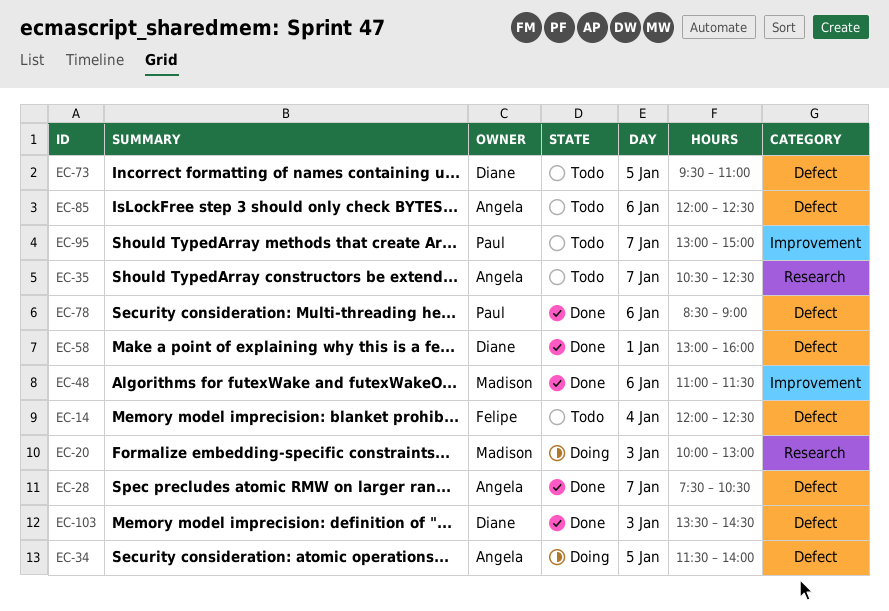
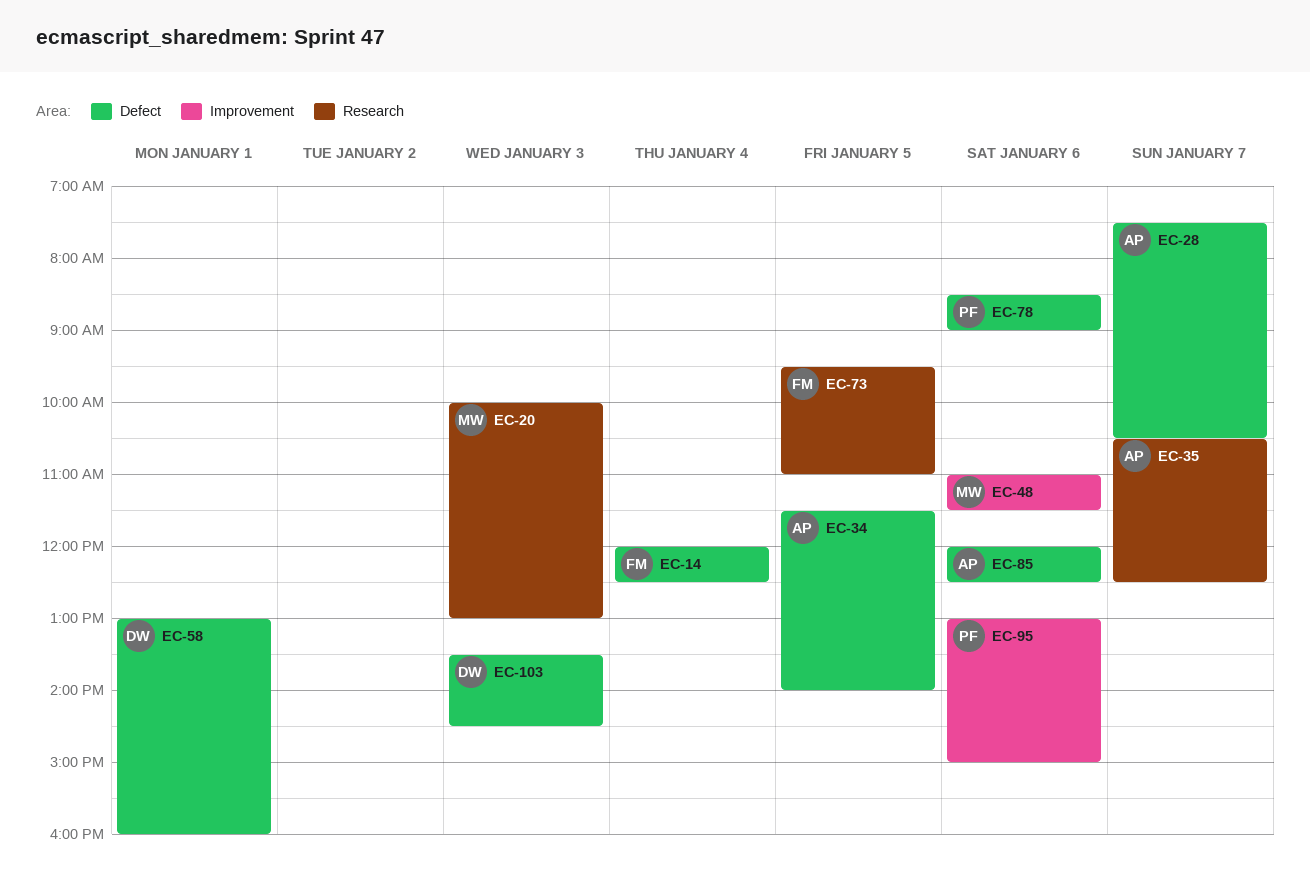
EC-73, owner: Diane -> Felipe
EC-73, label: Defect -> Research
EC-95, day: Jan 7 -> Jan 6

